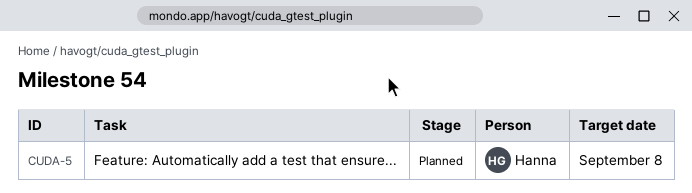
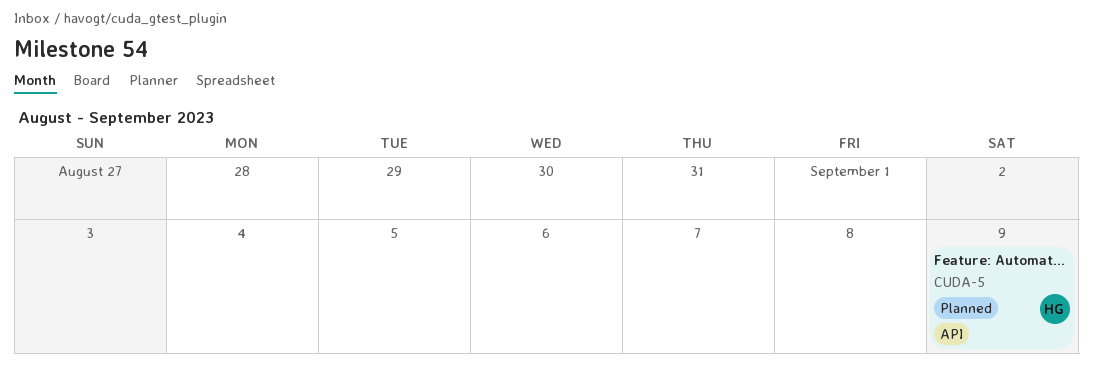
CUDA-5, due: Sep 8 -> Sep 9

